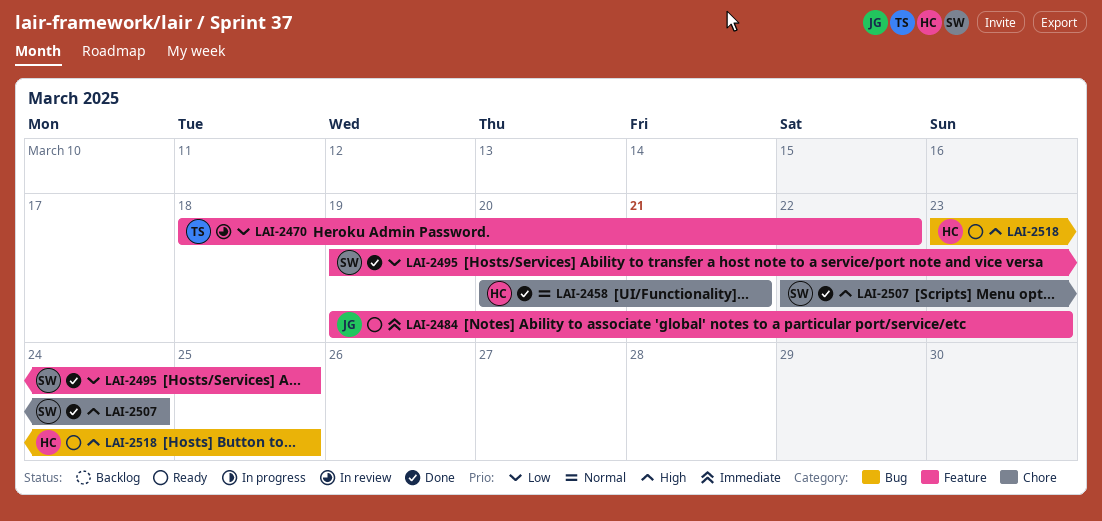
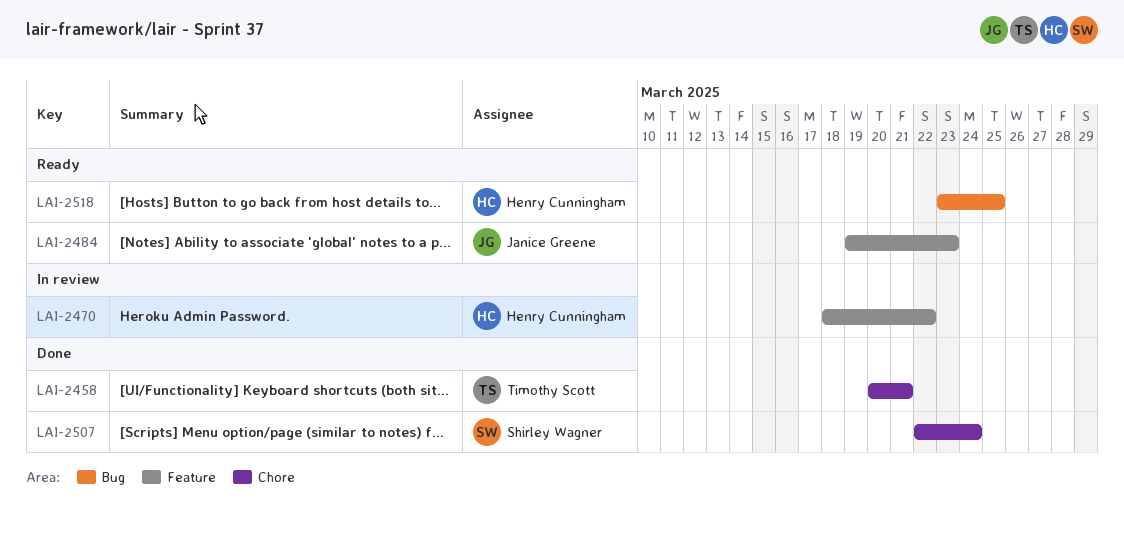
LAI-2458, owner: Henry Cunningham -> Timothy Scott
LAI-2470, owner: Timothy Scott -> Henry Cunningham
LAI-2495: present -> none

